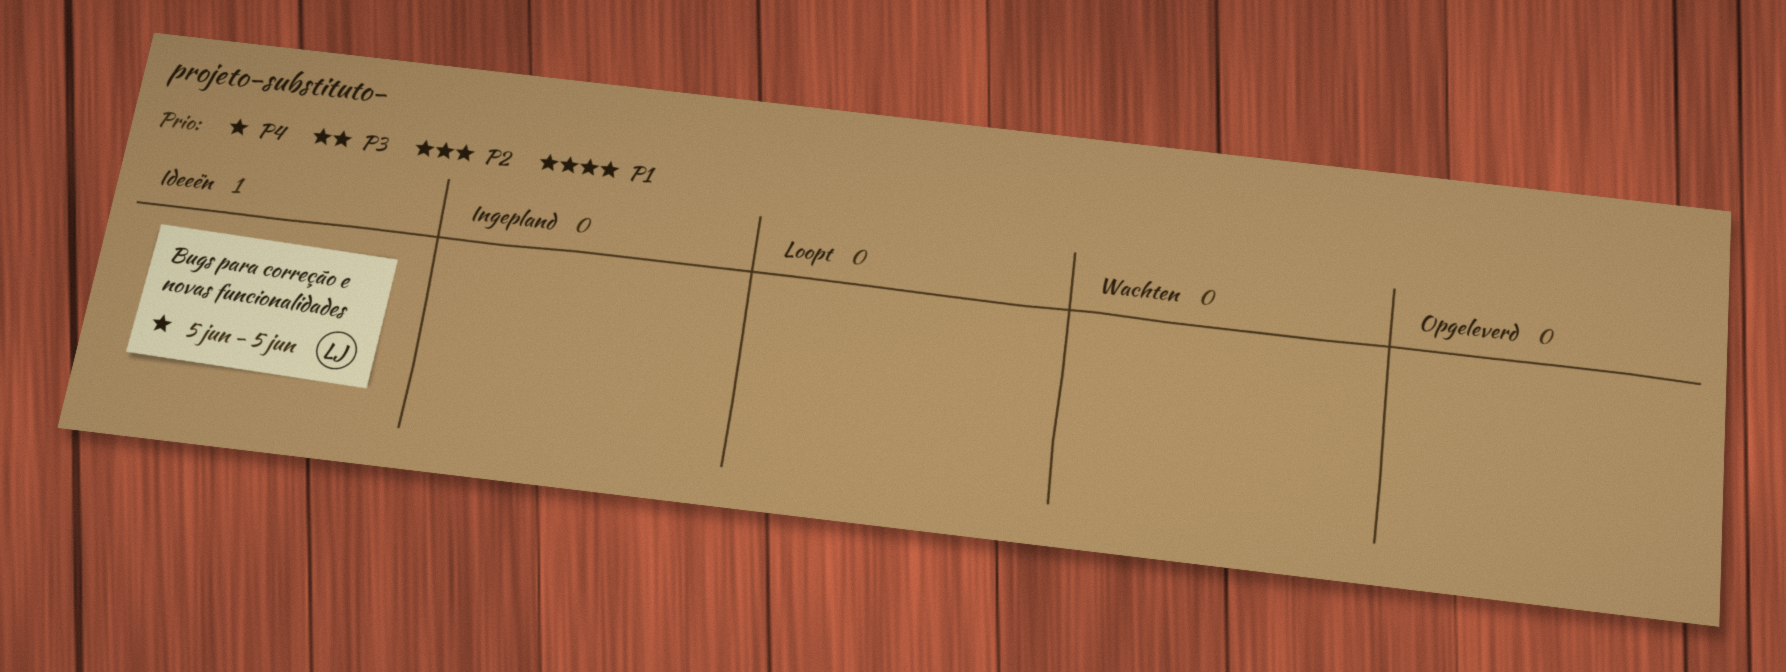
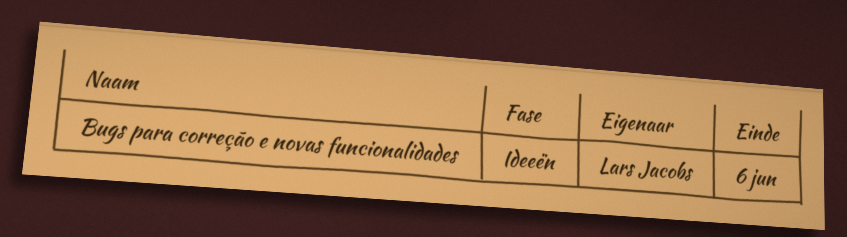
Bugs para correção e novas funcionalidades, due: Jun 5 -> Jun 6

